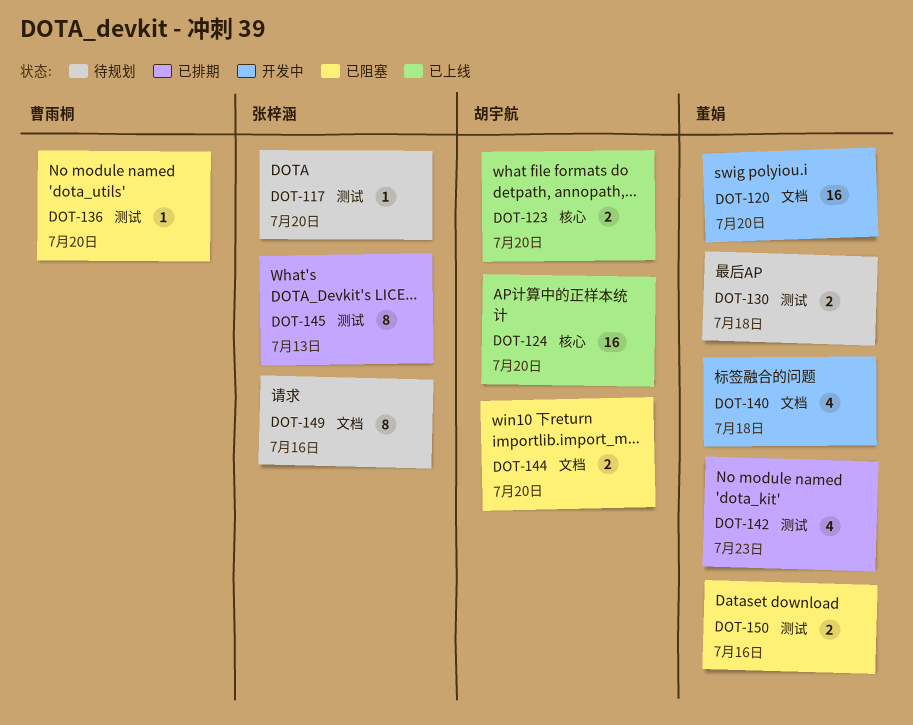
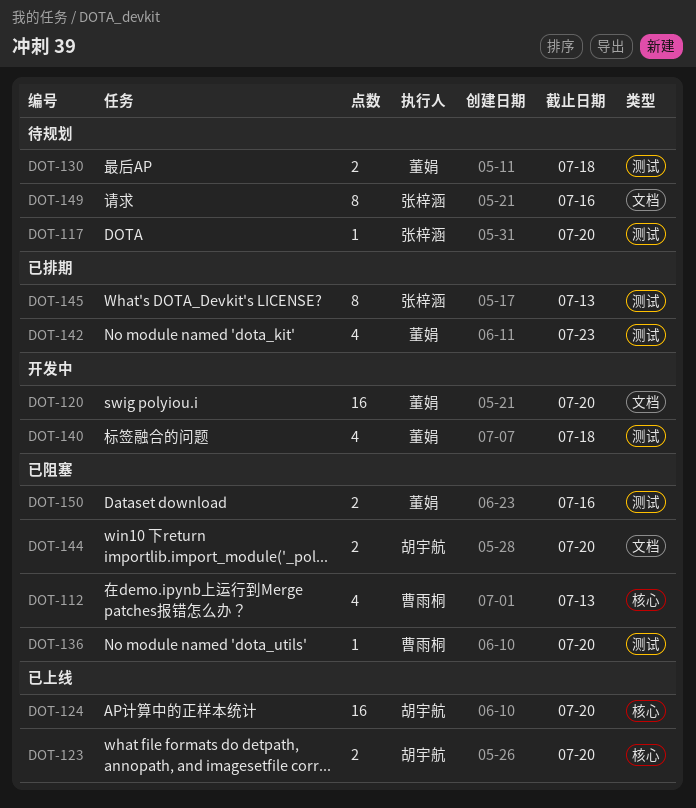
DOT-112: none -> present
DOT-140, label: 文档 -> 测试

